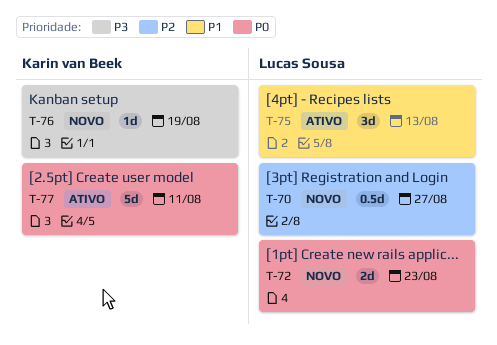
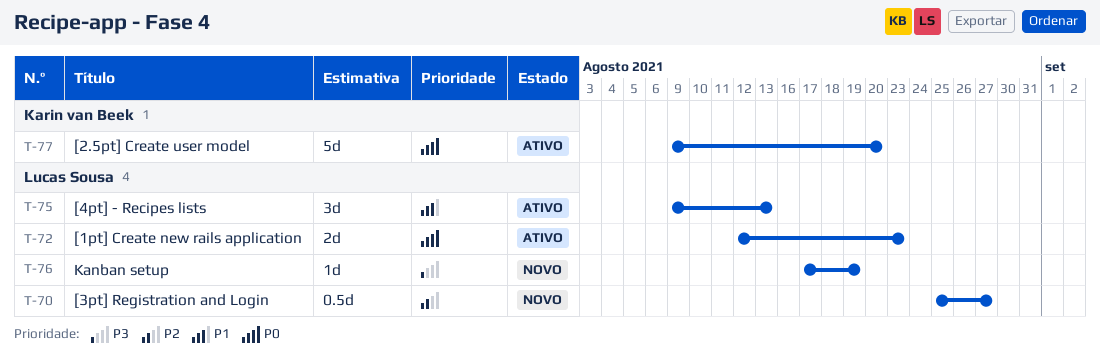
T-72, status: Novo -> Ativo
T-76, owner: Karin van Beek -> Lucas Sousa
T-77, due: Aug 11 -> Aug 20

